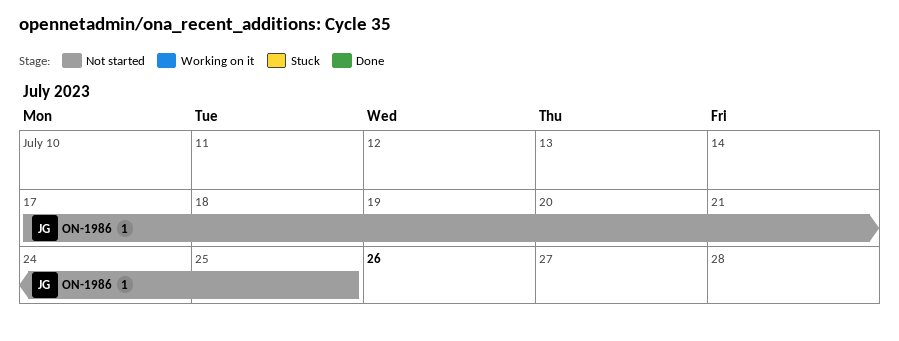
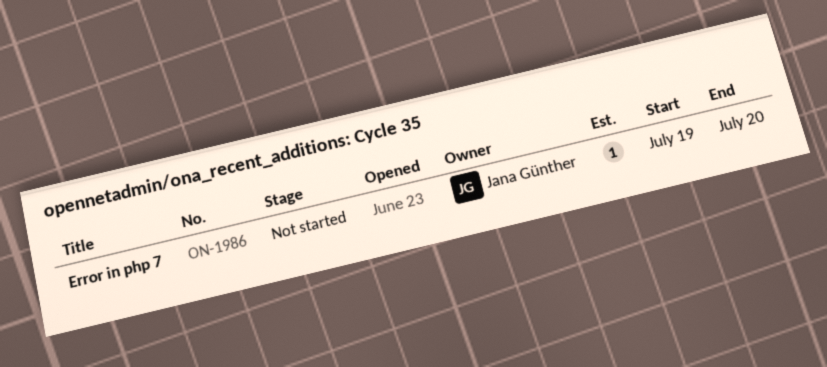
ON-1986, start: Jul 17 -> Jul 19
ON-1986, due: Jul 25 -> Jul 20

